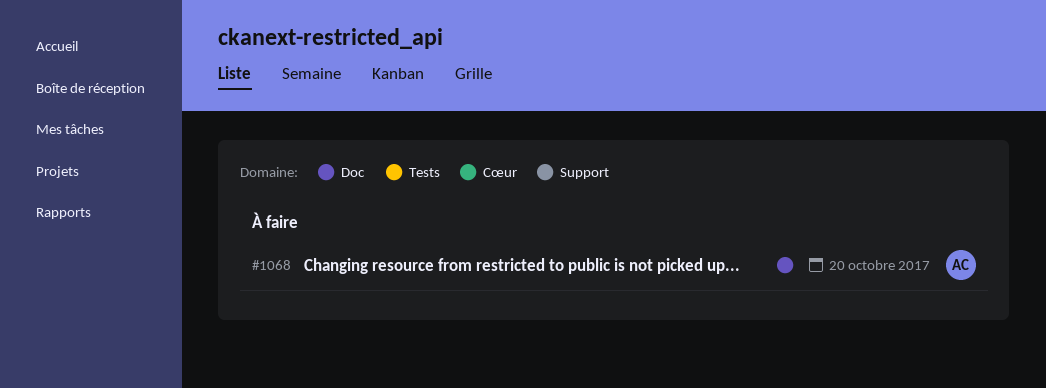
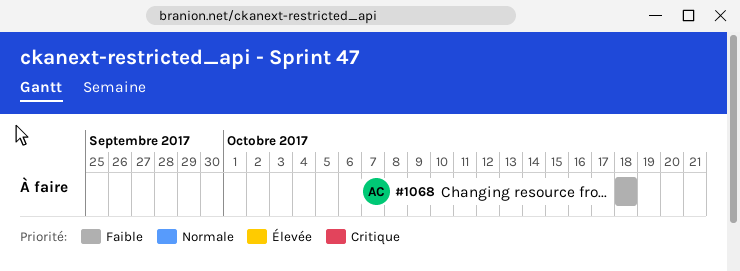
#1068, due: Oct 20 -> Oct 18

